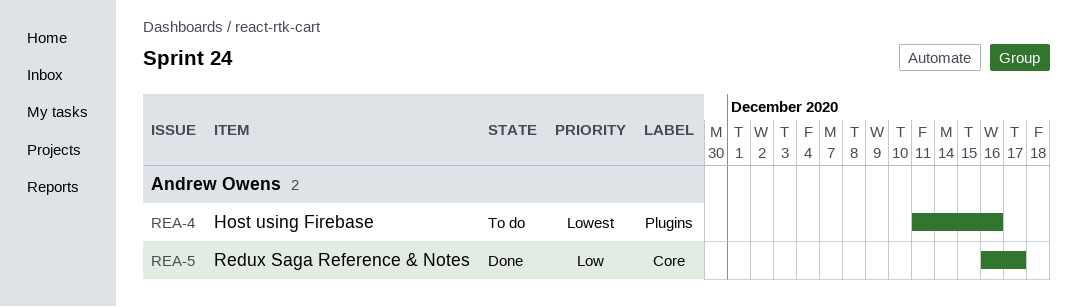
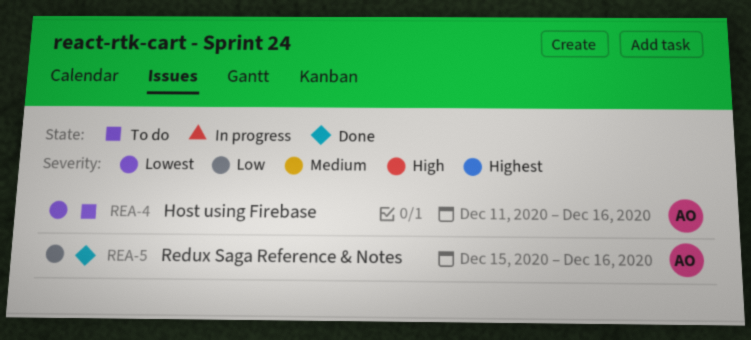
REA-5, start: Dec 16 -> Dec 15
REA-5, due: Dec 17 -> Dec 16

